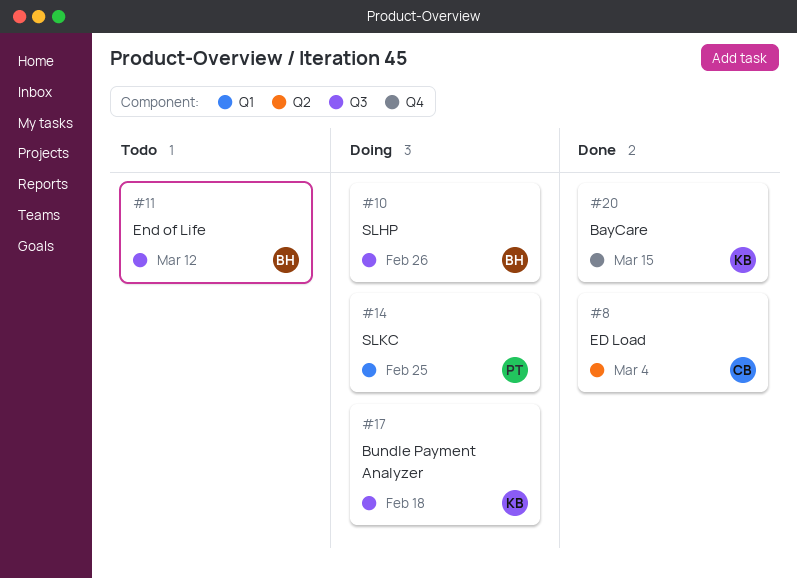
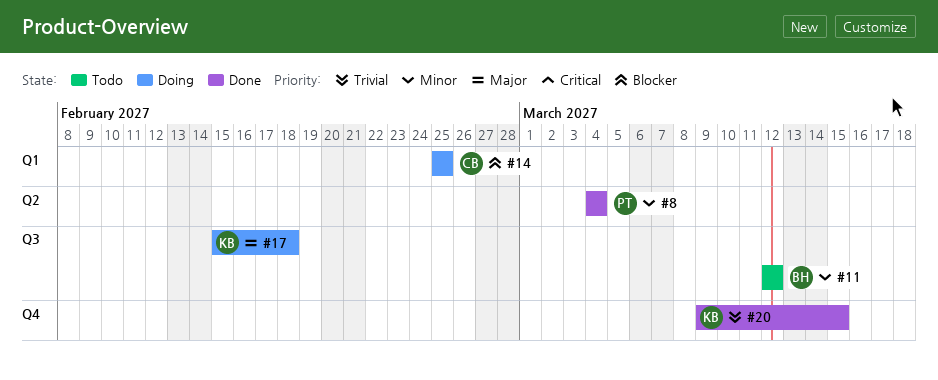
#8, owner: CB -> PT
#10: present -> none
#14, owner: PT -> CB

